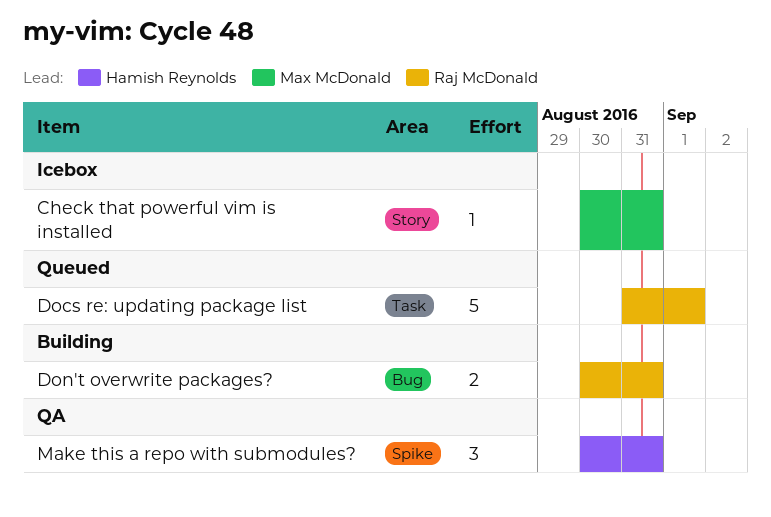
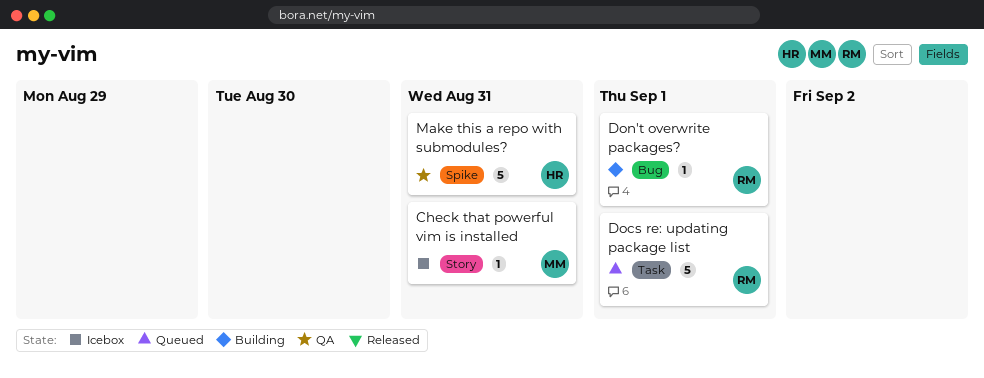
Don't overwrite packages?, estimate: 2 -> 1
Don't overwrite packages?, due: Aug 31 -> Sep 1
Make this a repo with submodules?, estimate: 3 -> 5

